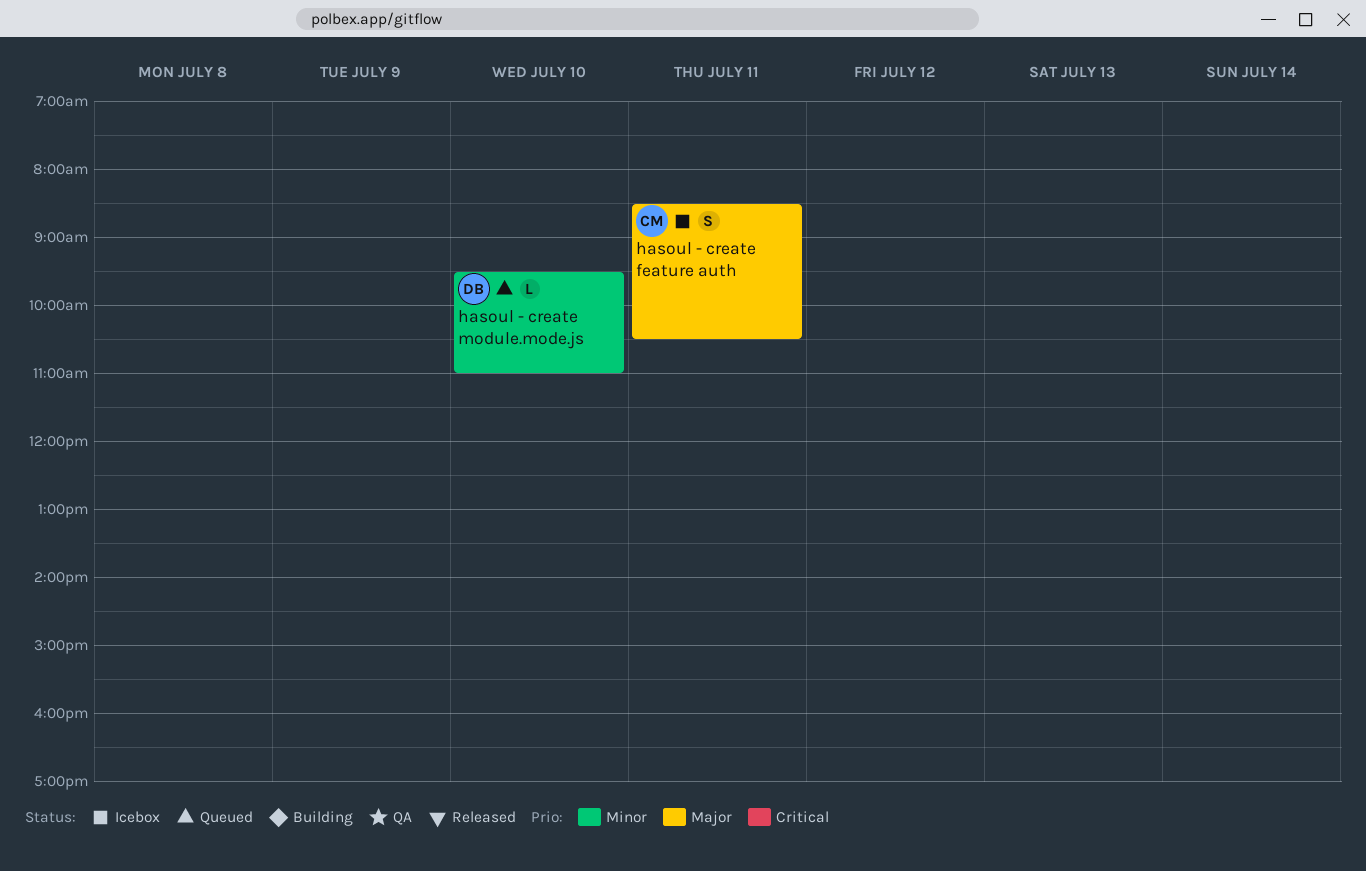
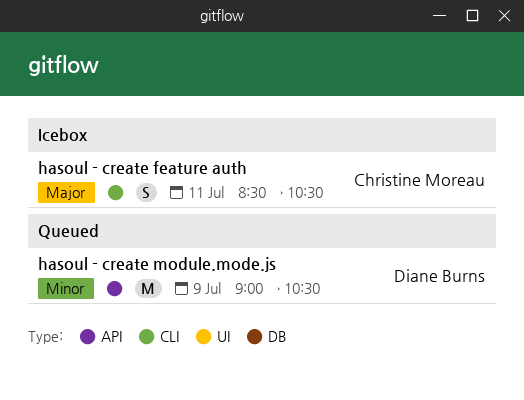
hasoul - create module.mode.js, estimate: L -> M
hasoul - create module.mode.js, day: Jul 10 -> Jul 9
hasoul - create module.mode.js, begins: 09:30 -> 09:00
hasoul - create module.mode.js, ends: 11:00 -> 10:30

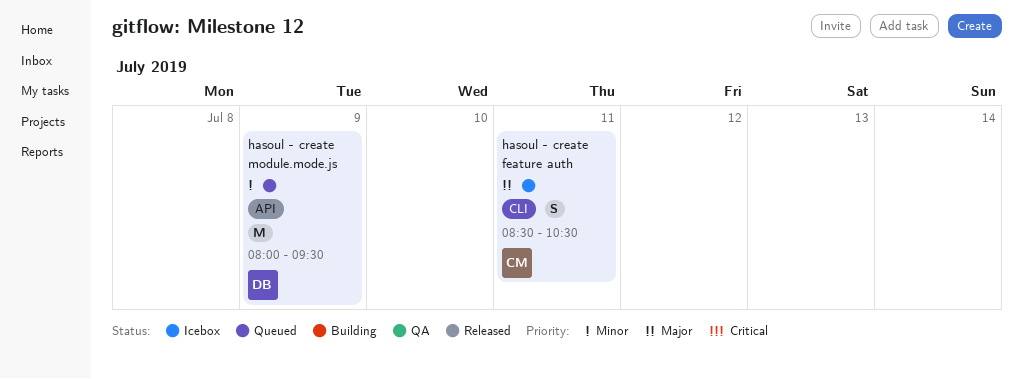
hasoul - create module.mode.js, begins: 09:00 -> 08:00
hasoul - create module.mode.js, ends: 10:30 -> 09:30

